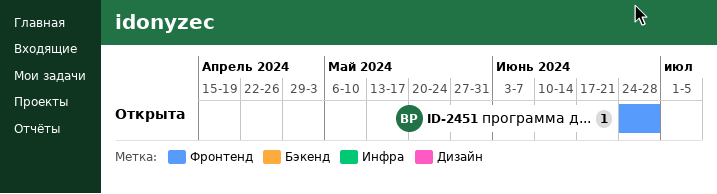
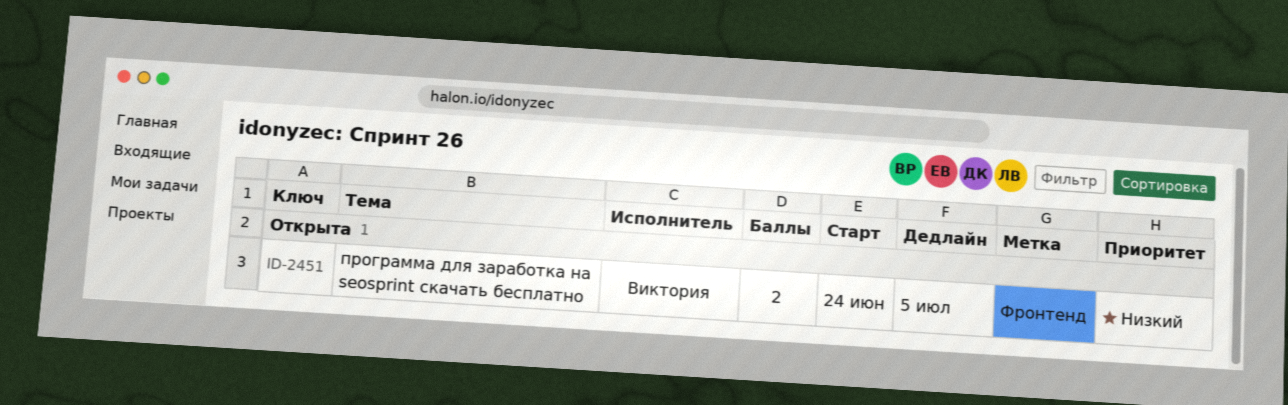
ID-2451, estimate: 1 -> 2
ID-2451, due: Jun 28 -> Jul 5

